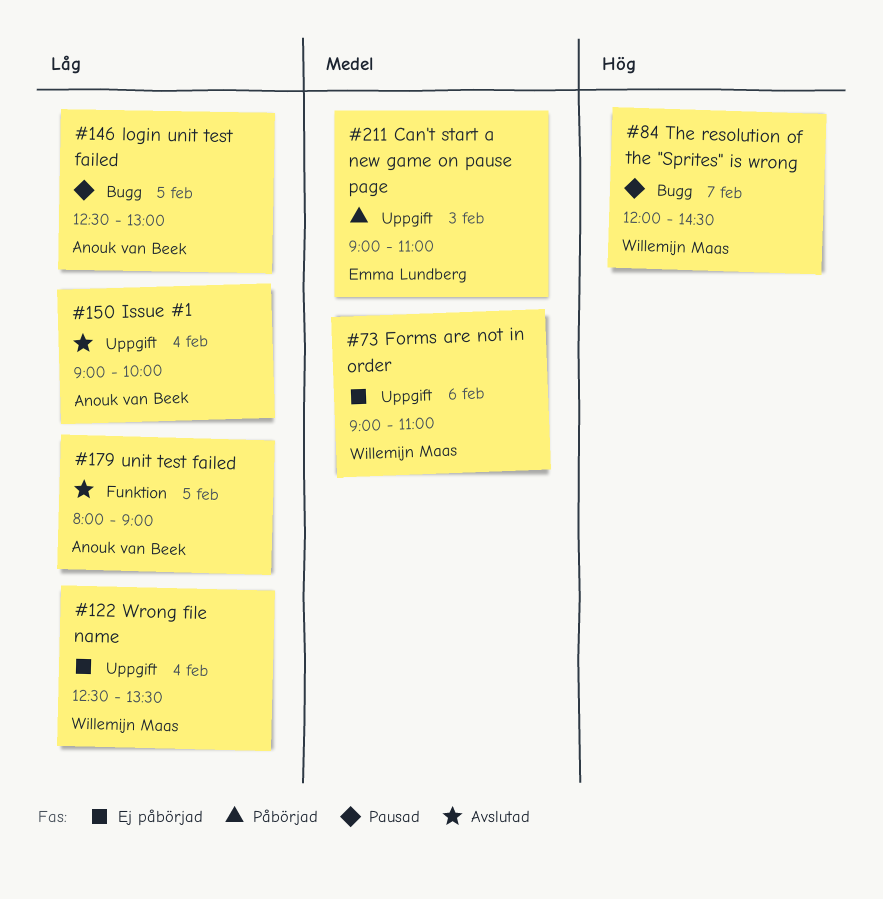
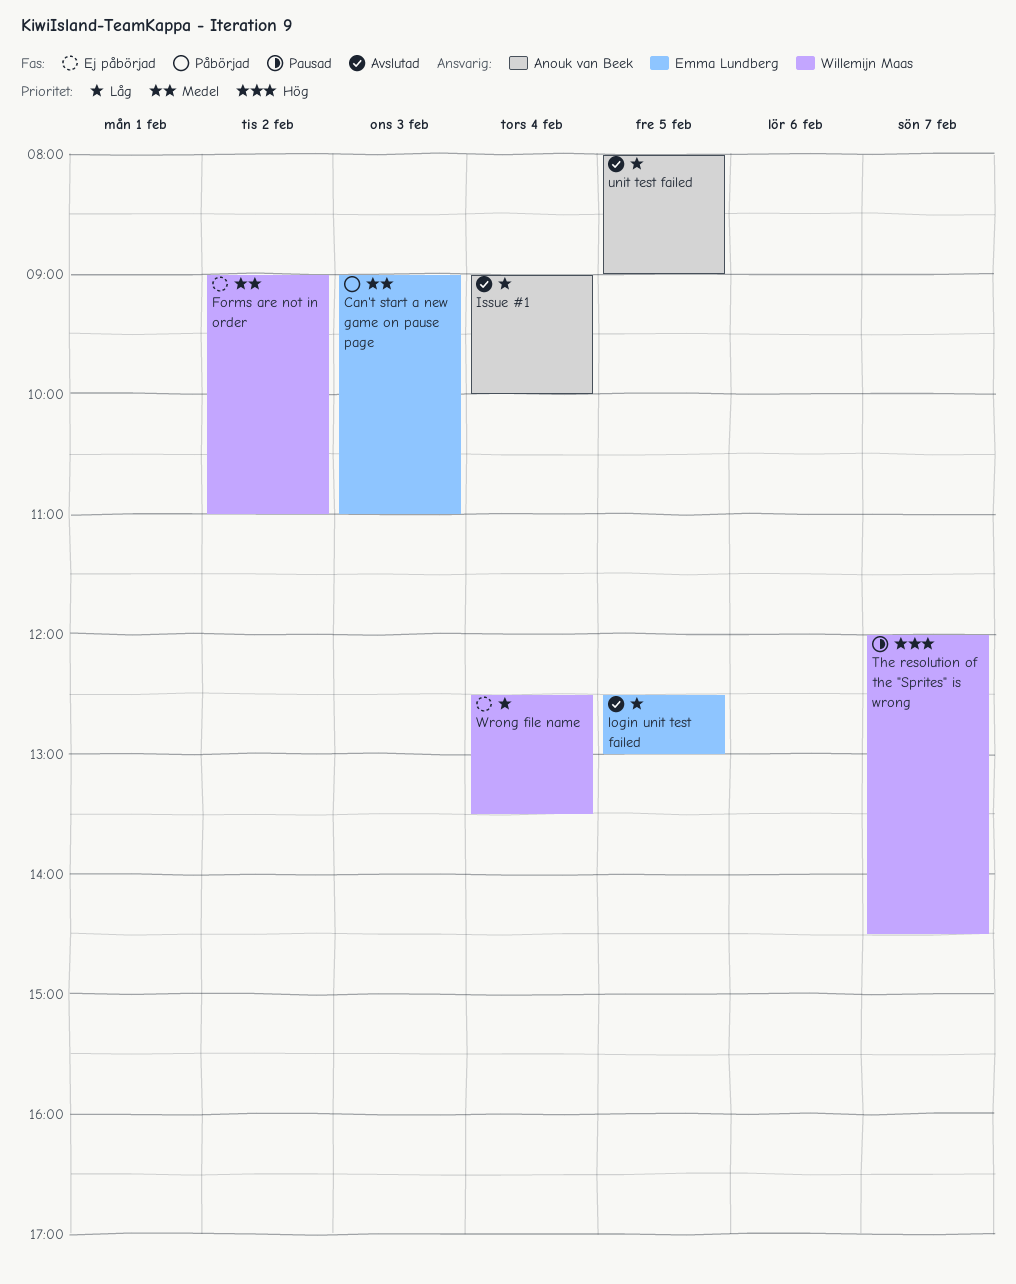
Forms are not in order, day: Feb 6 -> Feb 2
login unit test failed, status: Pausad -> Avslutad
login unit test failed, owner: Anouk van Beek -> Emma Lundberg

